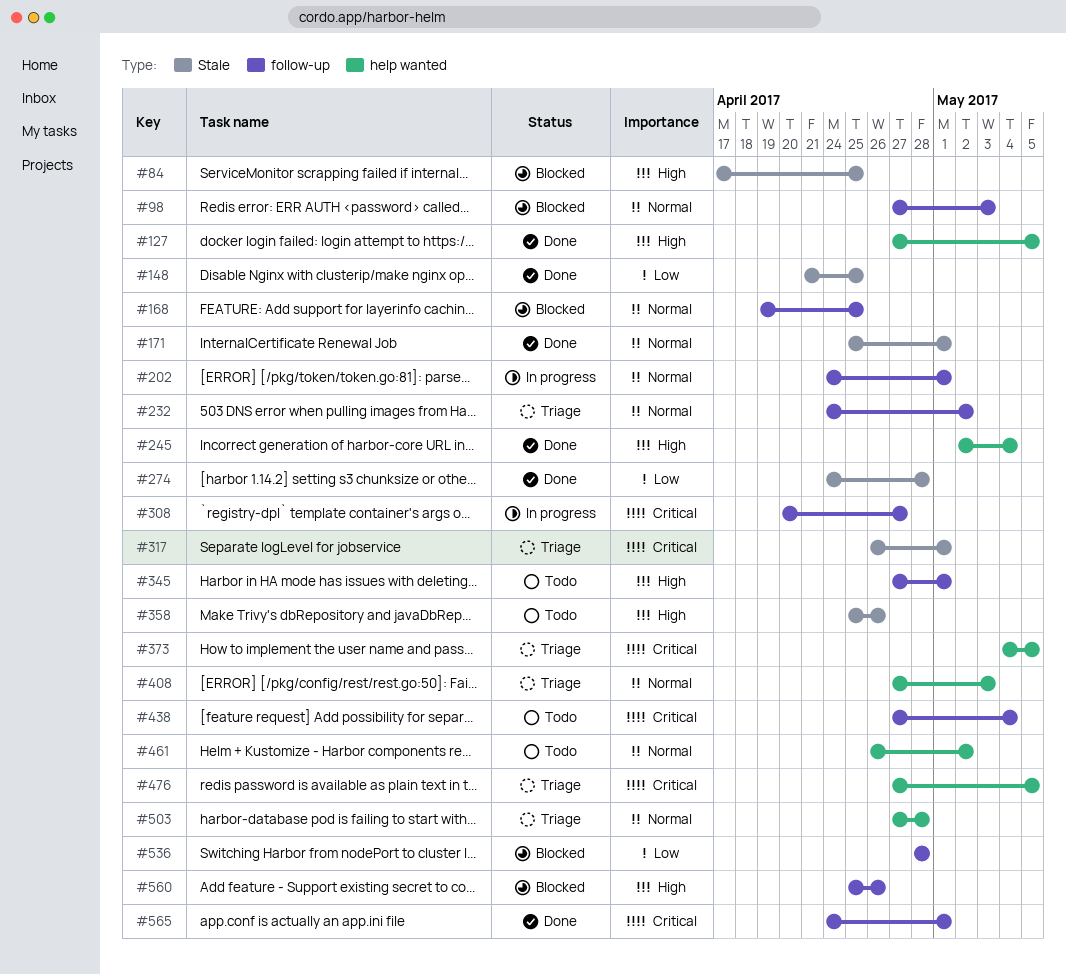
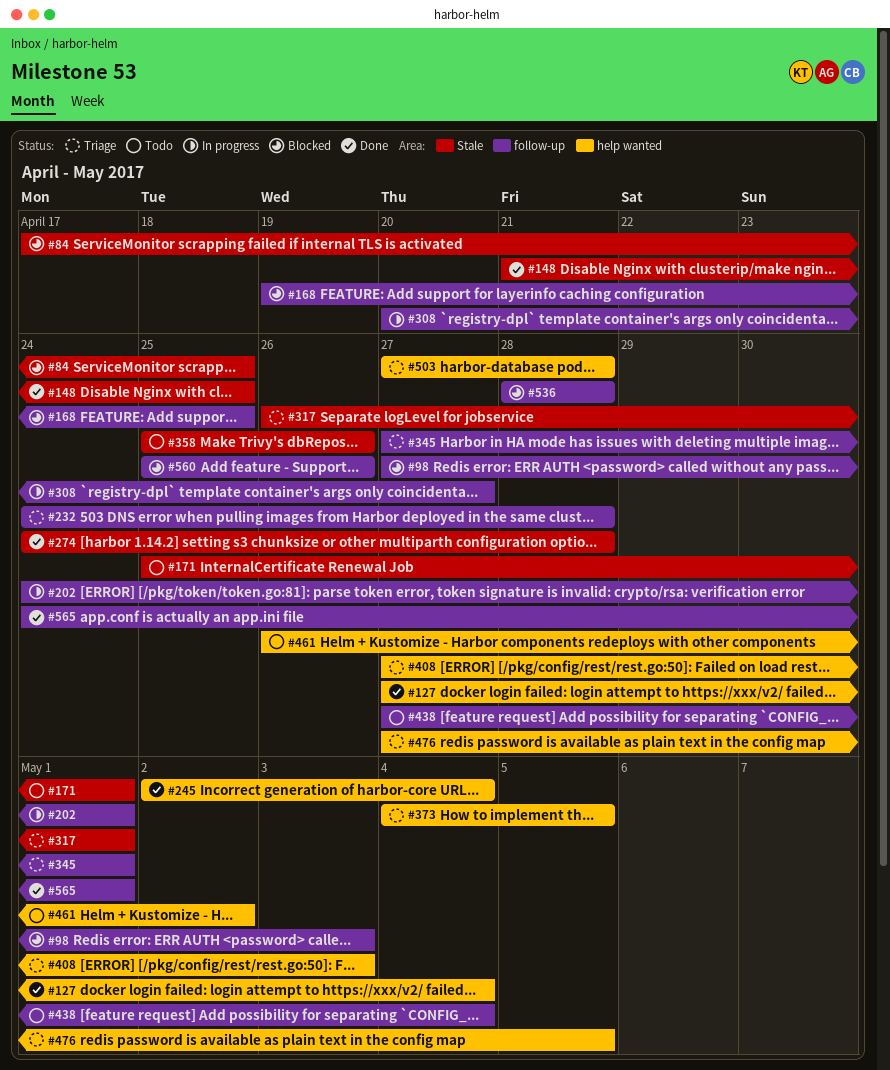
#127, due: May 5 -> May 4
#171, status: Done -> Todo
#232, due: May 2 -> Apr 28
#345, status: Todo -> Triage

